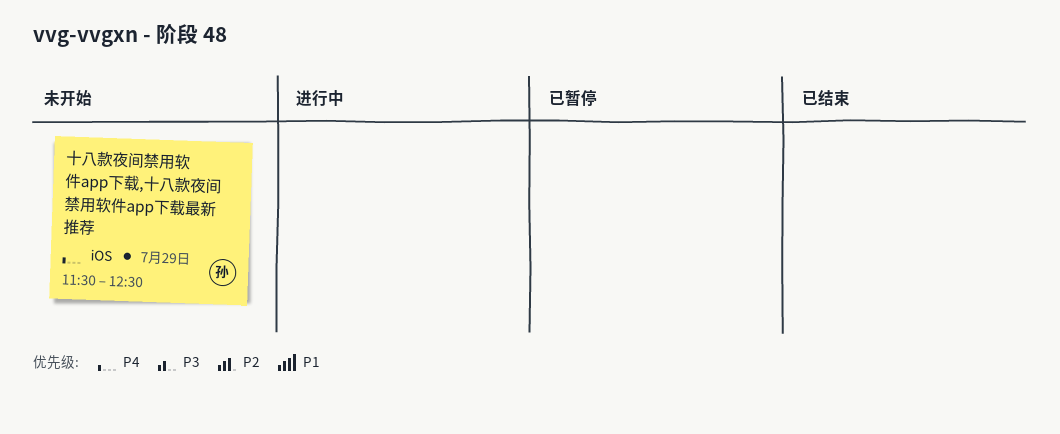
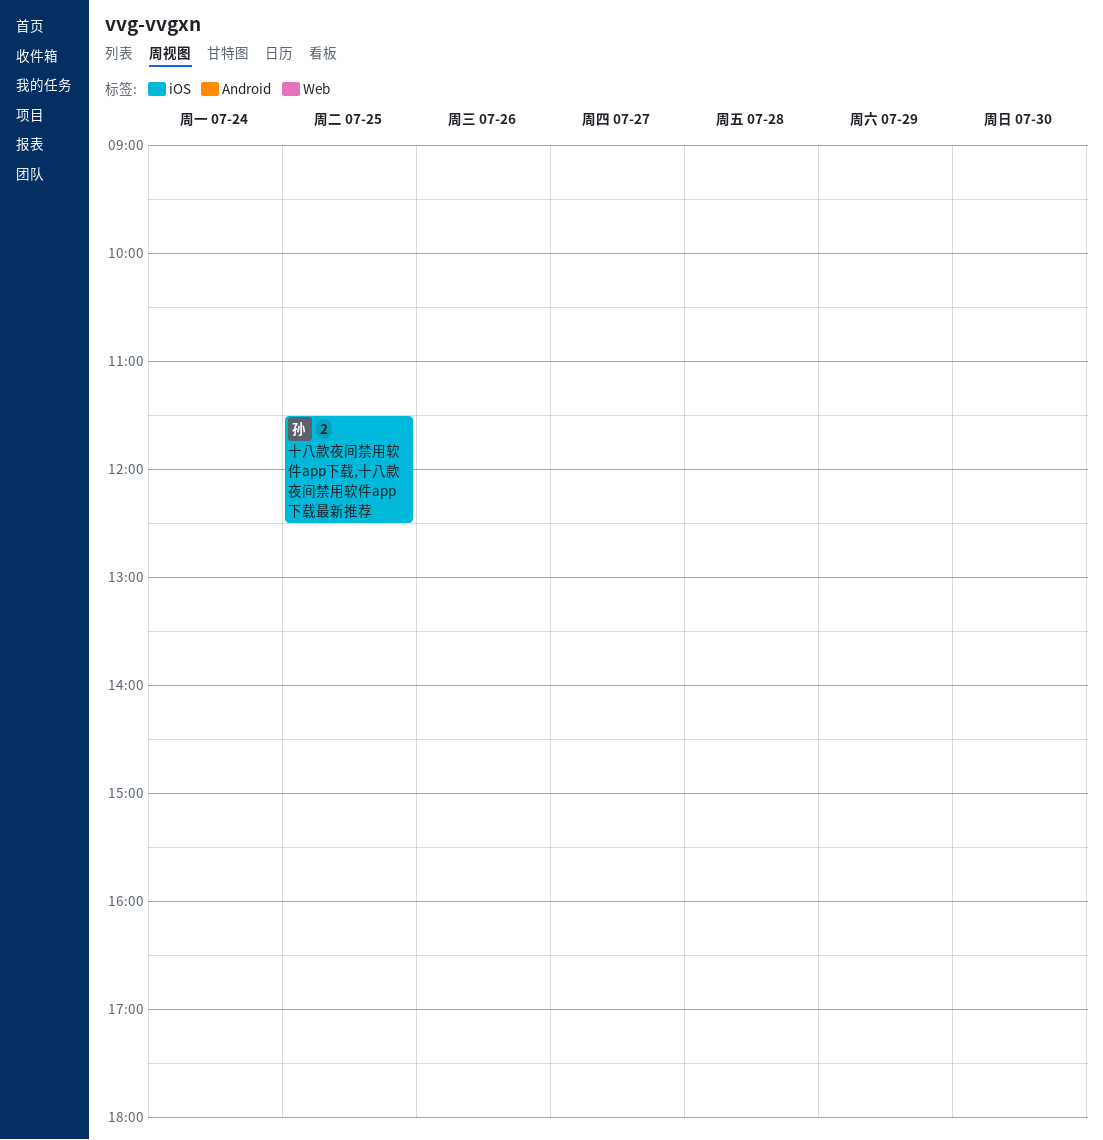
十八款夜间禁用软件app下载,十八款夜间禁用软件app下载最新推荐, estimate: 1 -> 2
十八款夜间禁用软件app下载,十八款夜间禁用软件app下载最新推荐, day: Jul 29 -> Jul 25

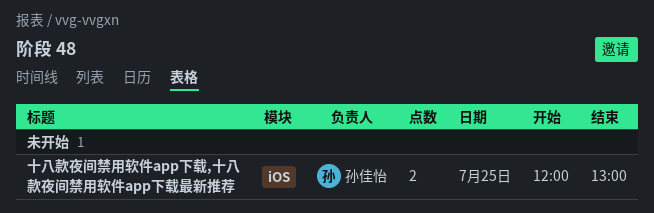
十八款夜间禁用软件app下载,十八款夜间禁用软件app下载最新推荐, begins: 11:30 -> 12:00
十八款夜间禁用软件app下载,十八款夜间禁用软件app下载最新推荐, ends: 12:30 -> 13:00

